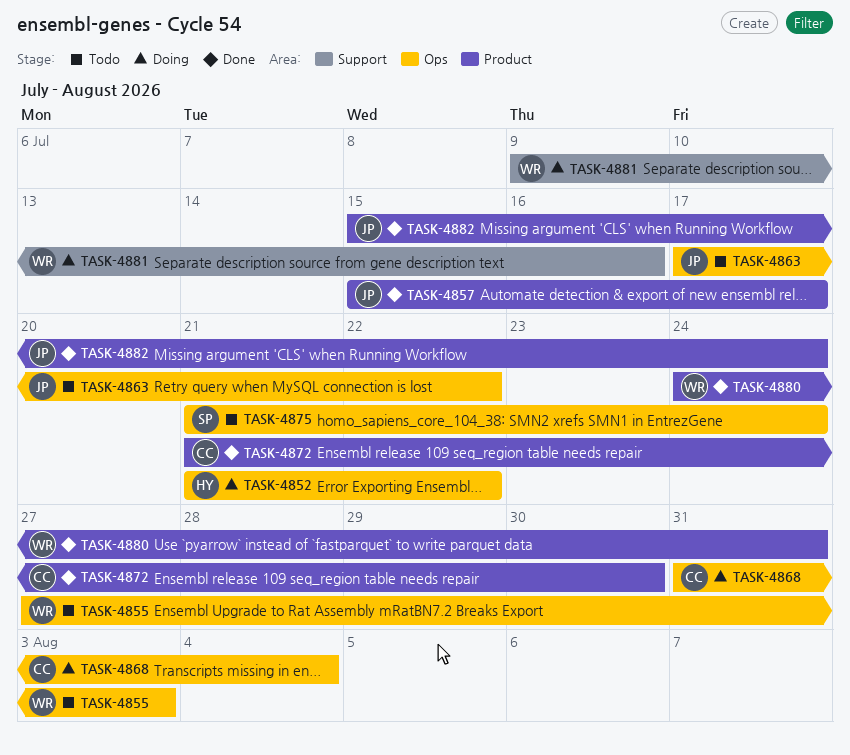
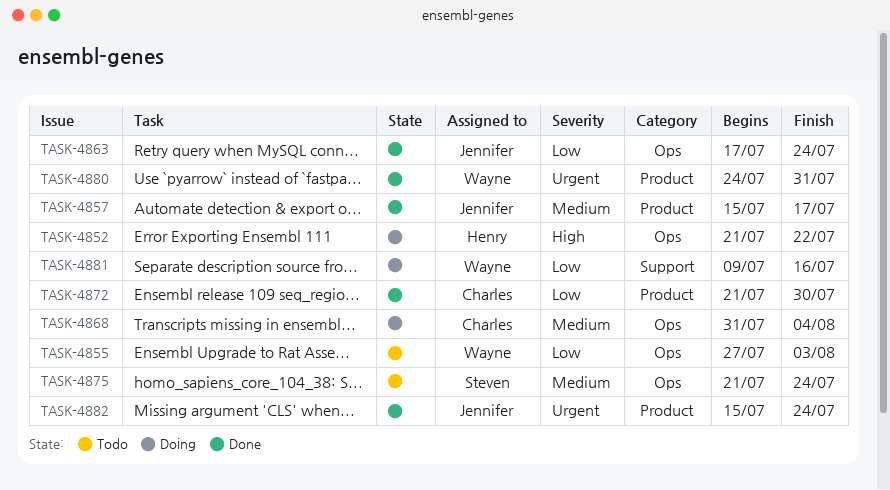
TASK-4863, status: Todo -> Done
TASK-4863, due: Jul 22 -> Jul 24

